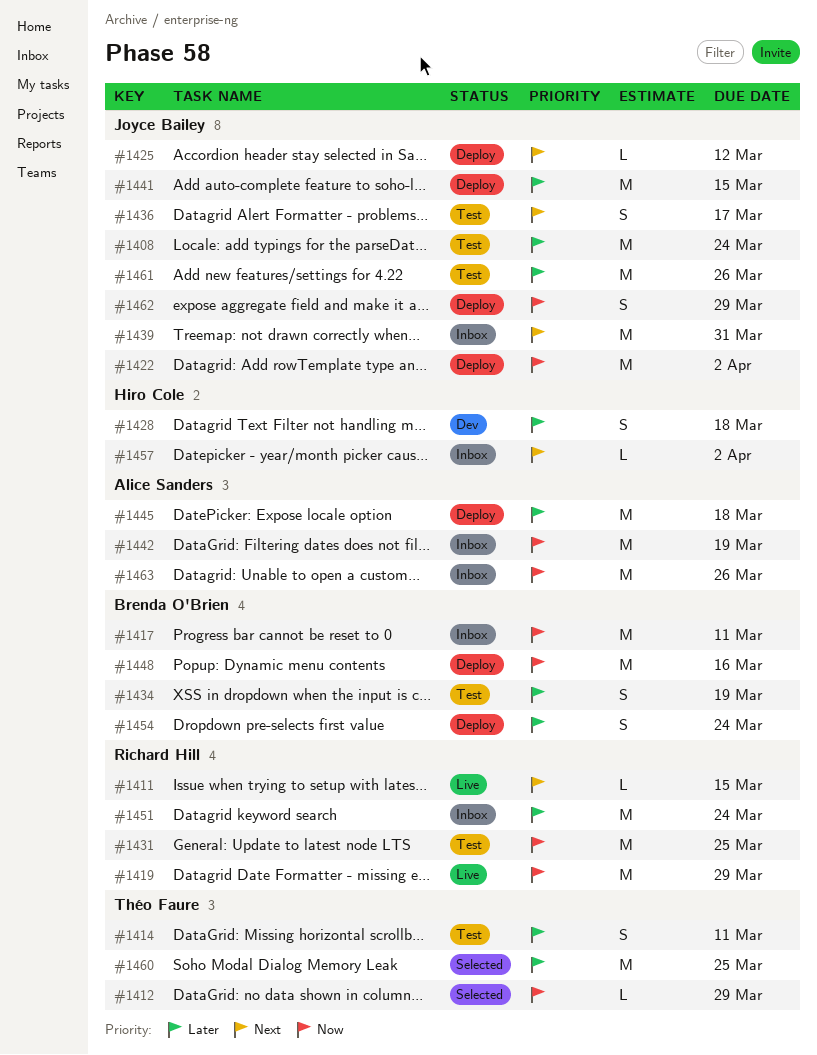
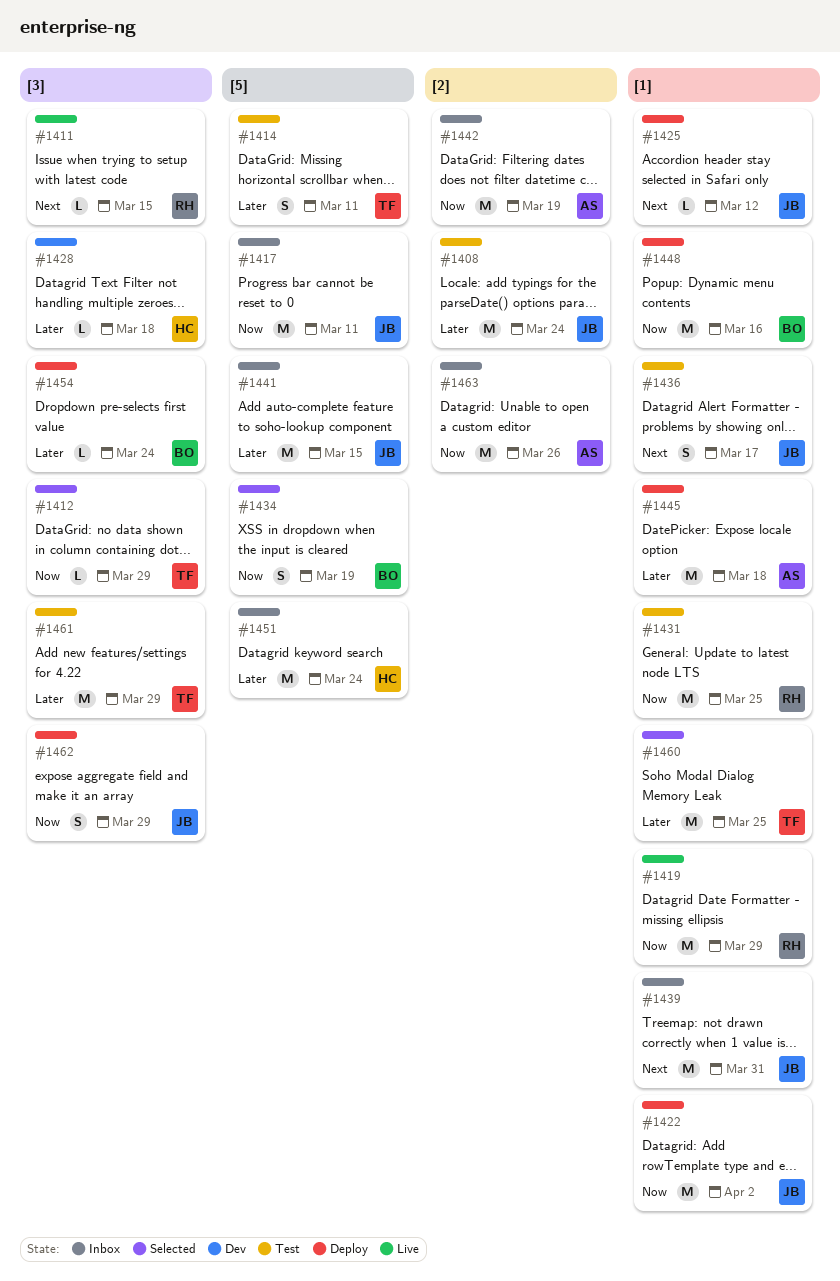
#1417, owner: Brenda O'Brien -> Joyce Bailey
#1428, estimate: S -> L
#1434, status: Test -> Selected
#1434, priority: Later -> Now
#1441, status: Deploy -> Inbox
#1451, owner: Richard Hill -> Hiro Cole
#1454, estimate: S -> L
#1457: present -> none
#1461, owner: Joyce Bailey -> Théo Faure
#1461, due: Mar 26 -> Mar 29

